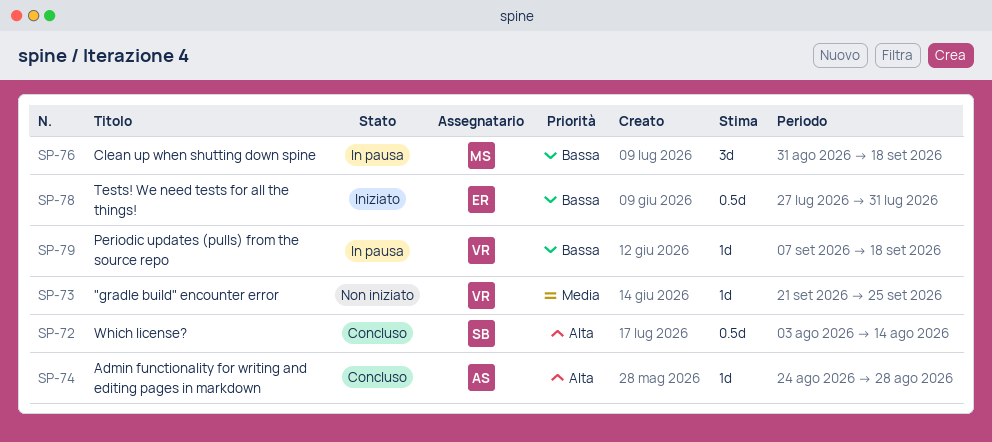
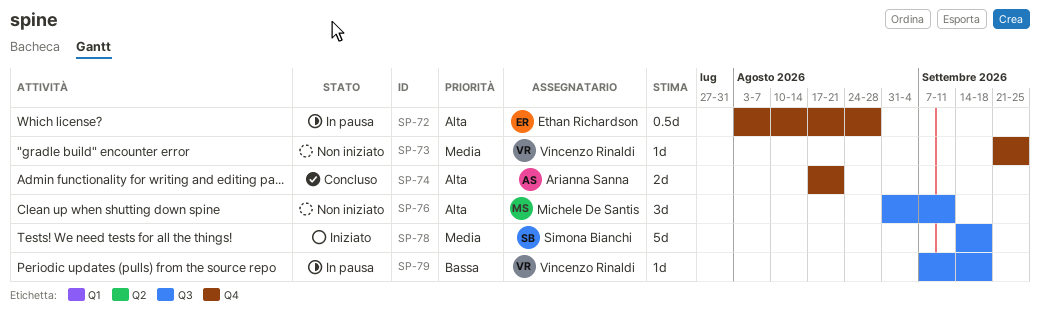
SP-72, status: Concluso -> In pausa
SP-72, owner: Simona Bianchi -> Ethan Richardson
SP-72, due: Aug 14 -> Aug 28
SP-74, estimate: 1d -> 2d
SP-74, start: Aug 24 -> Aug 17
SP-74, due: Aug 28 -> Aug 21
SP-76, status: In pausa -> Non iniziato
SP-76, priority: Bassa -> Alta
SP-76, due: Sep 18 -> Sep 11
SP-78, owner: Ethan Richardson -> Simona Bianchi
SP-78, priority: Bassa -> Media
SP-78, estimate: 0.5d -> 5d
SP-78, start: Jul 27 -> Sep 14
SP-78, due: Jul 31 -> Sep 18

